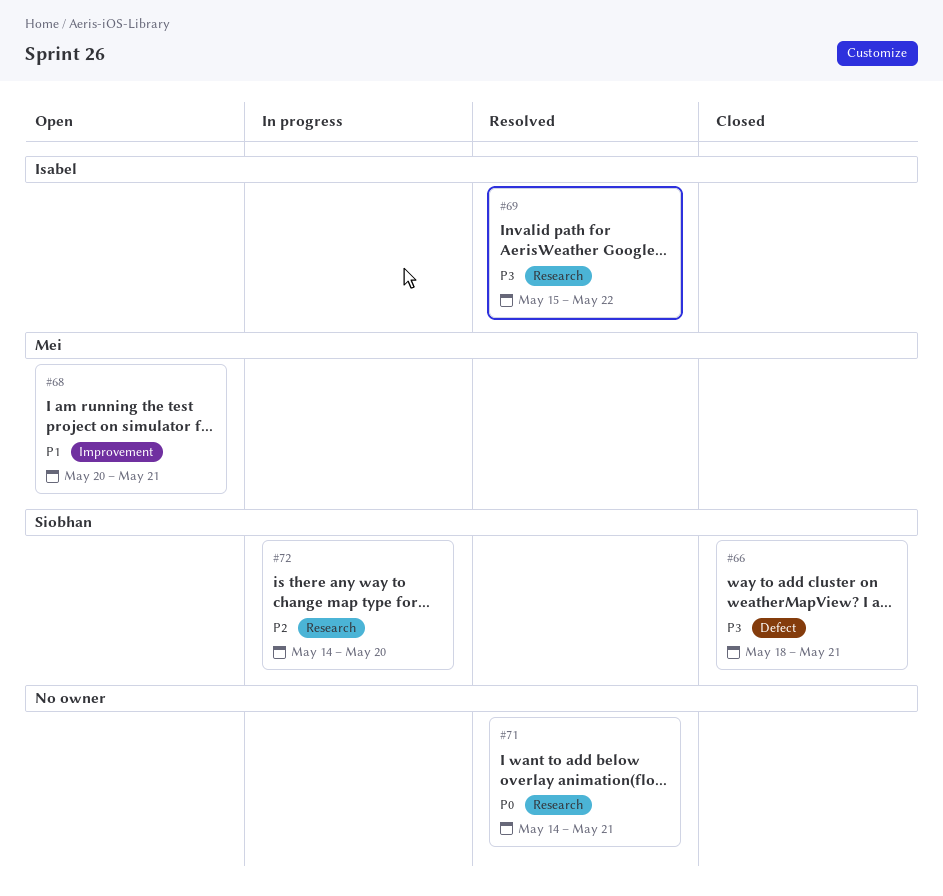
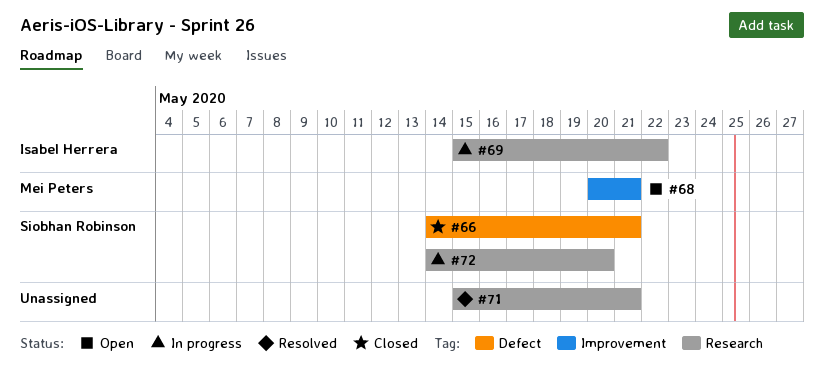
#66, start: May 18 -> May 14
#69, status: Resolved -> In progress
#71, start: May 14 -> May 15

